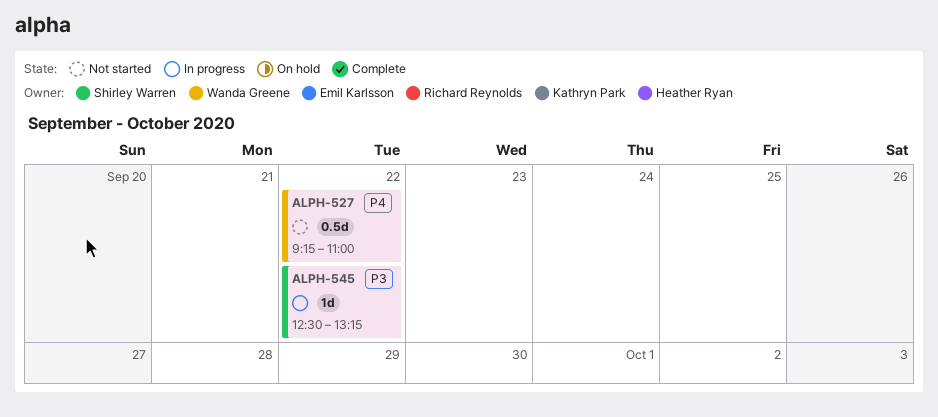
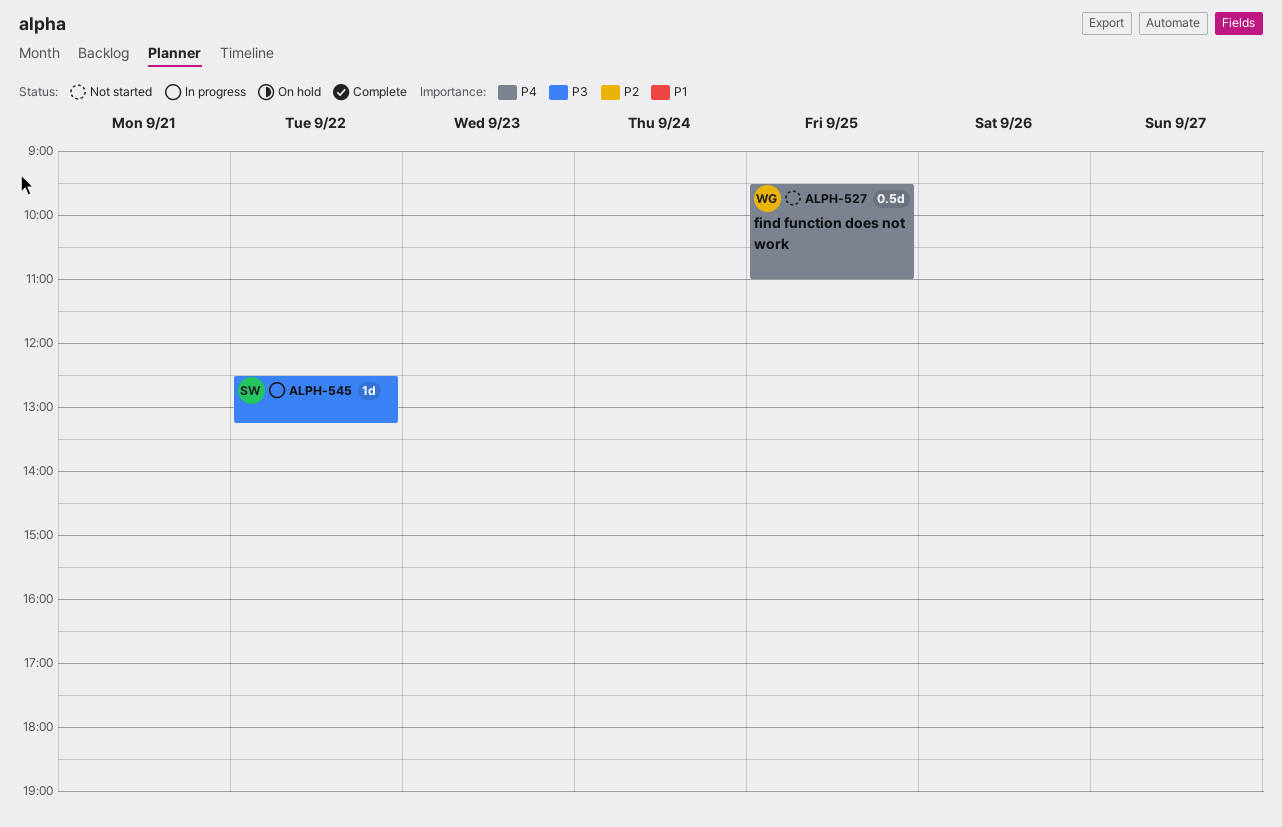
ALPH-527, day: Sep 22 -> Sep 25
ALPH-527, begins: 09:15 -> 09:30

